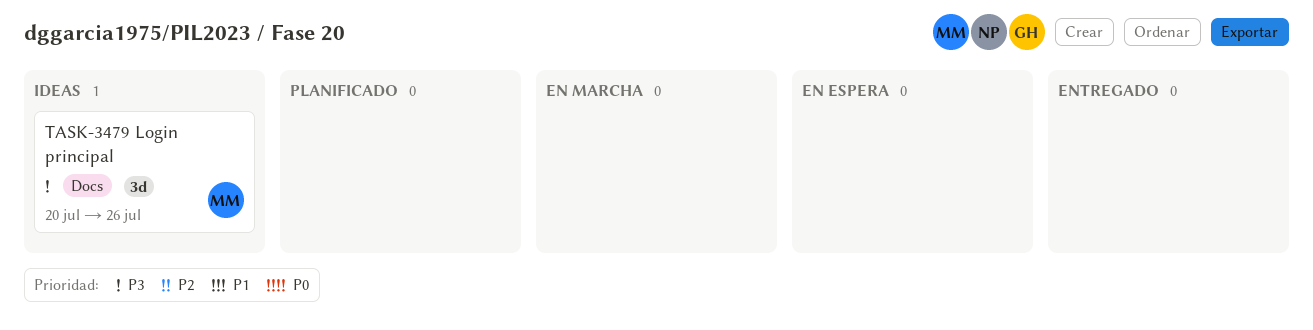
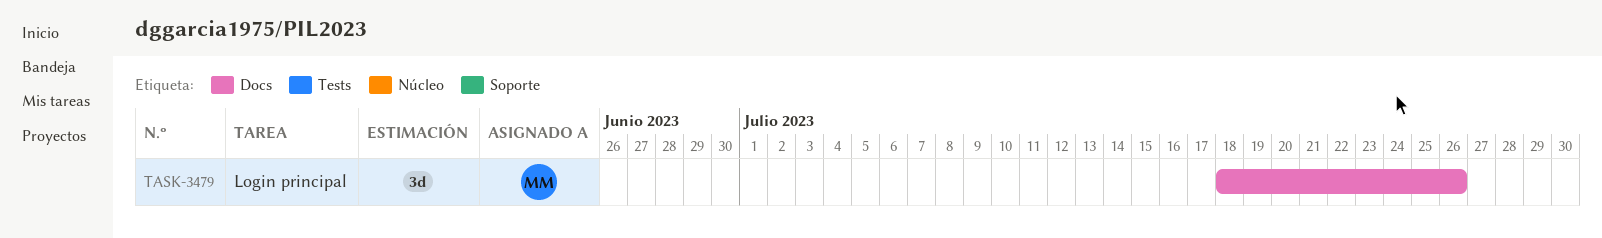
TASK-3479, start: Jul 20 -> Jul 18

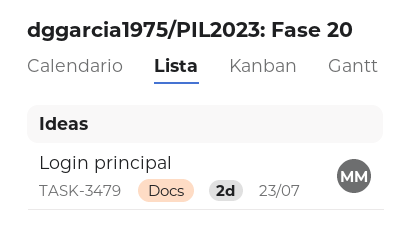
TASK-3479, estimate: 3d -> 2d
TASK-3479, due: Jul 26 -> Jul 23

